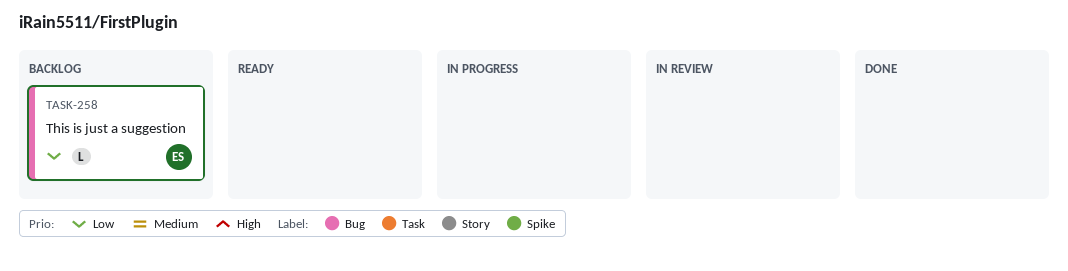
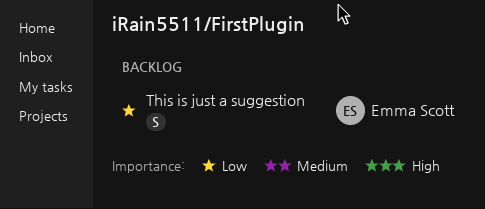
This is just a suggestion, estimate: L -> S

